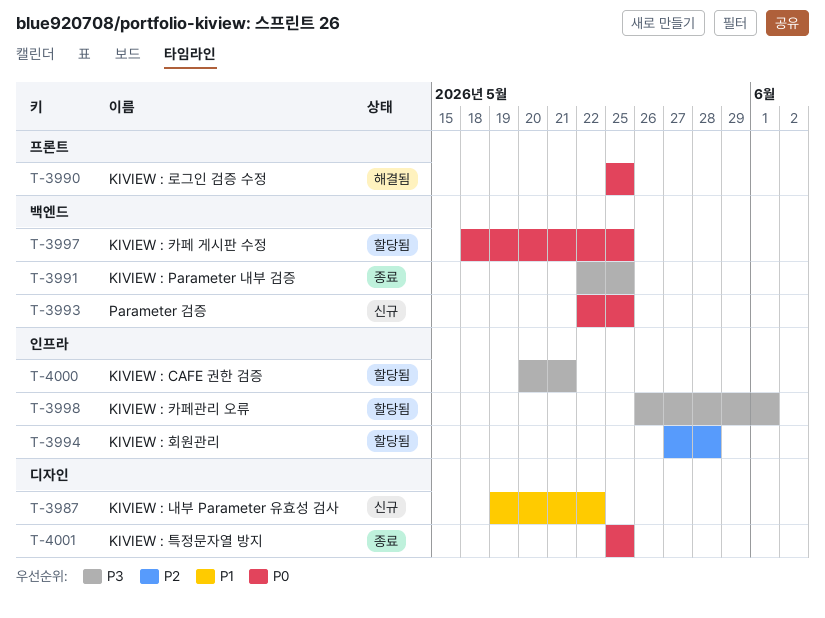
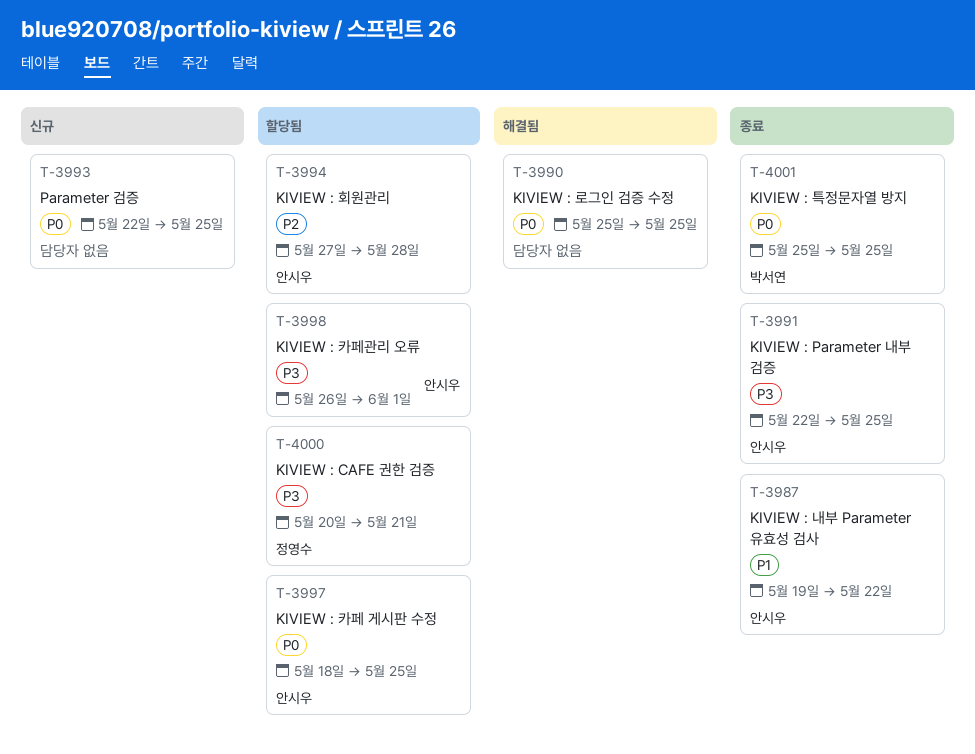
T-3987, status: 신규 -> 종료

